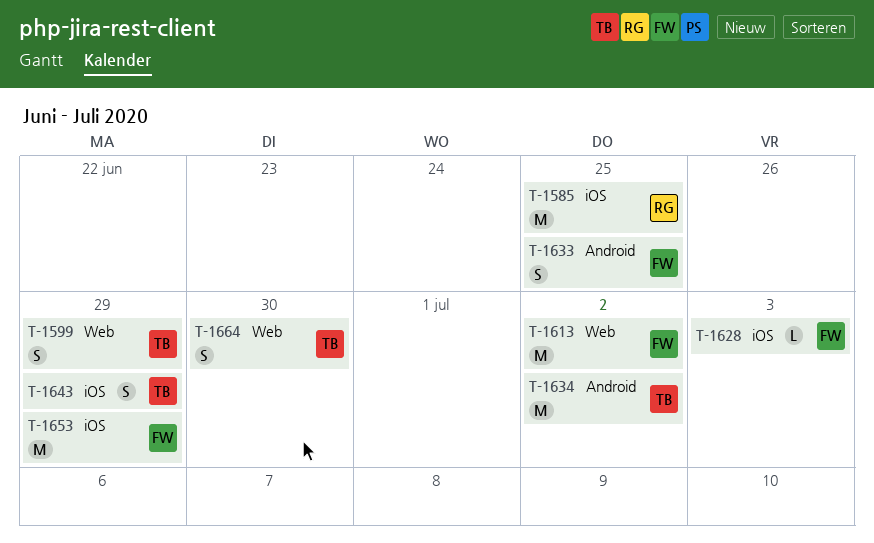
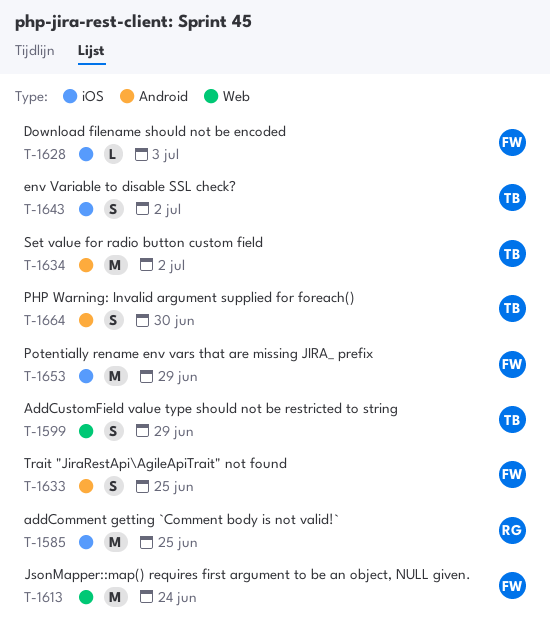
T-1613, due: Jul 2 -> Jun 24
T-1643, due: Jun 29 -> Jul 2
T-1664, label: Web -> Android

